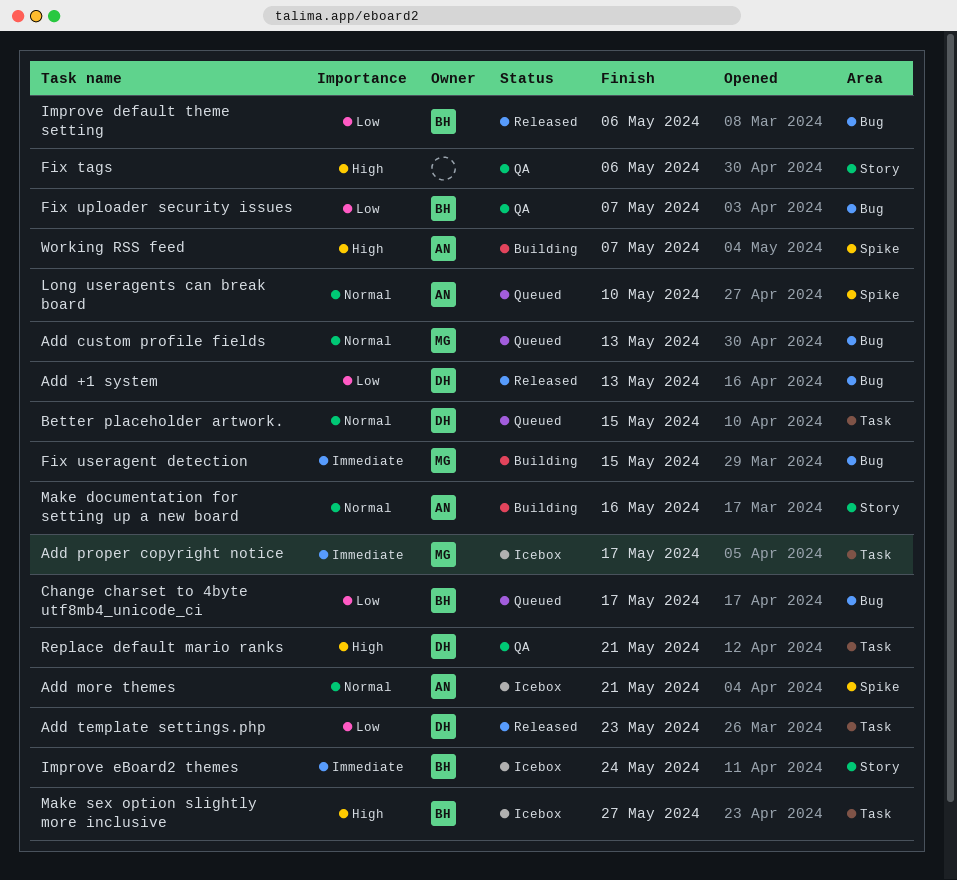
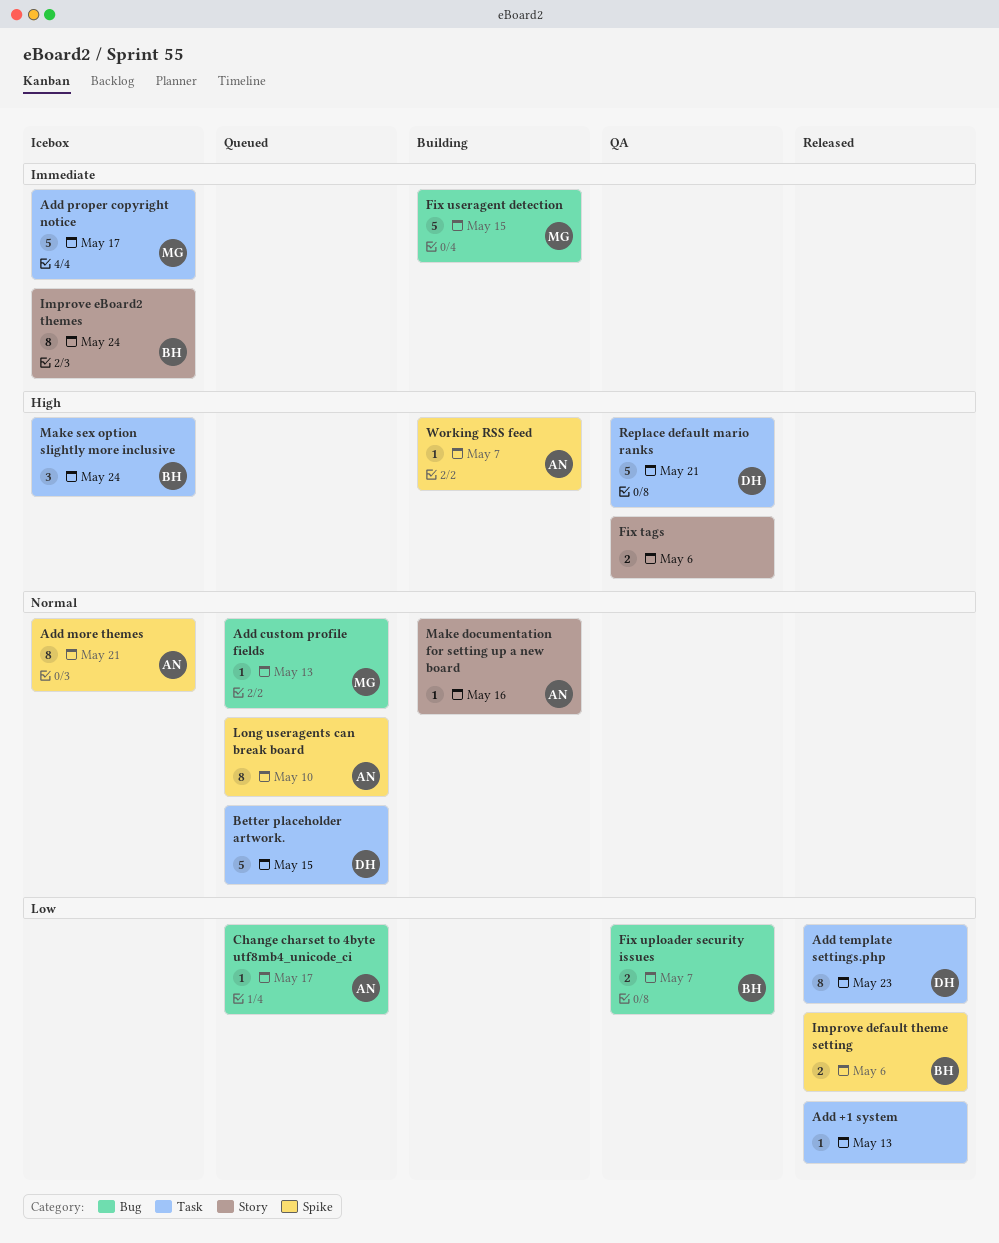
Add +1 system, owner: DH -> none
Add +1 system, label: Bug -> Task
Change charset to 4byte utf8mb4_unicode_ci, owner: BH -> AN
Improve default theme setting, label: Bug -> Spike
Make sex option slightly more inclusive, due: May 27 -> May 24

